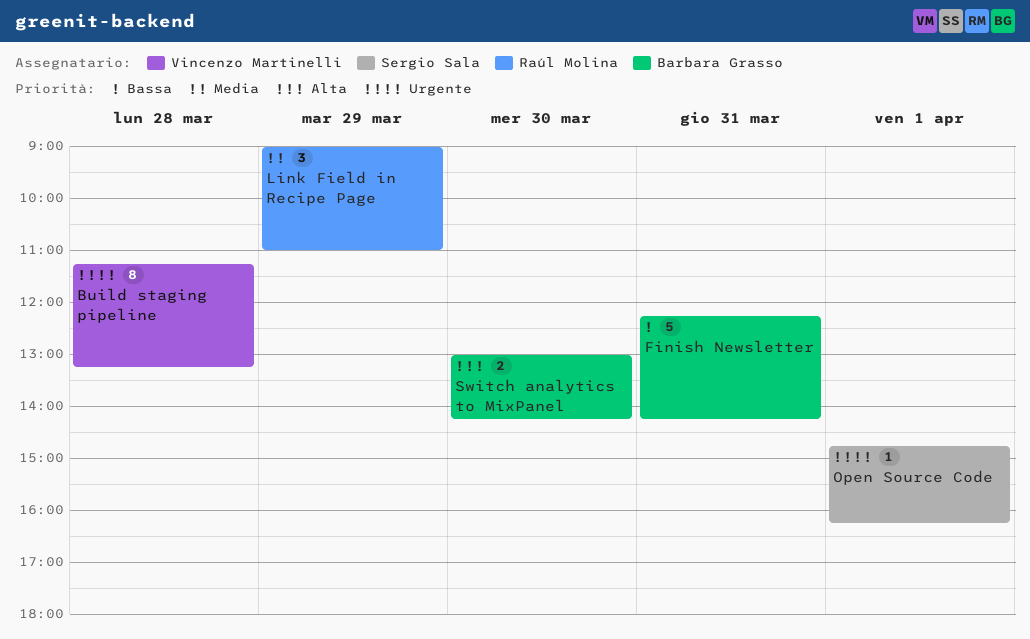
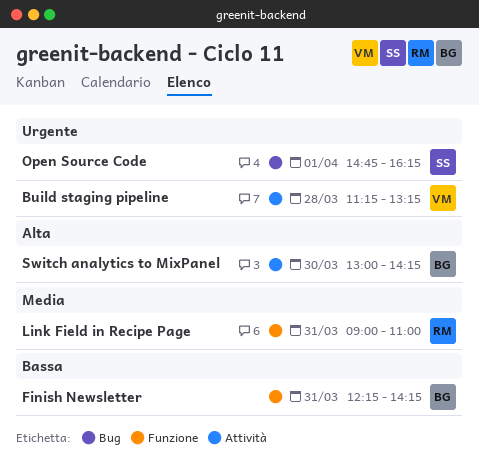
Link Field in Recipe Page, day: Mar 29 -> Mar 31

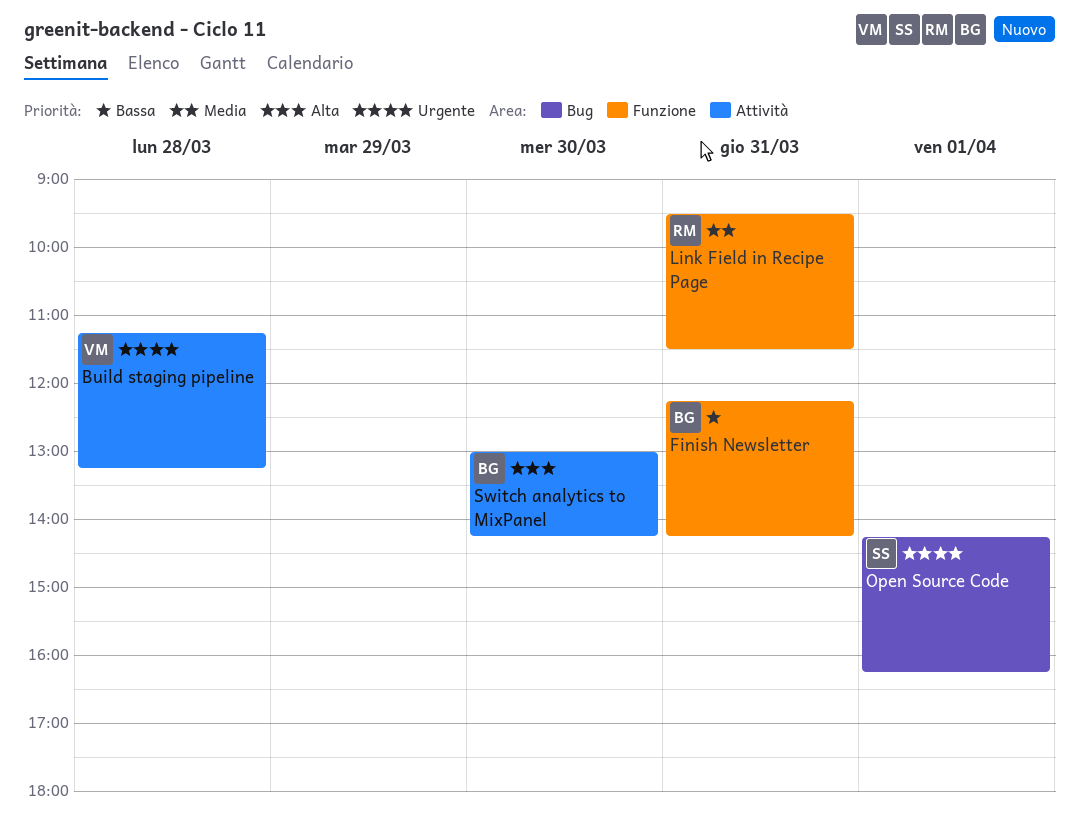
Link Field in Recipe Page, begins: 09:00 -> 09:30
Link Field in Recipe Page, ends: 11:00 -> 11:30
Open Source Code, begins: 14:45 -> 14:15

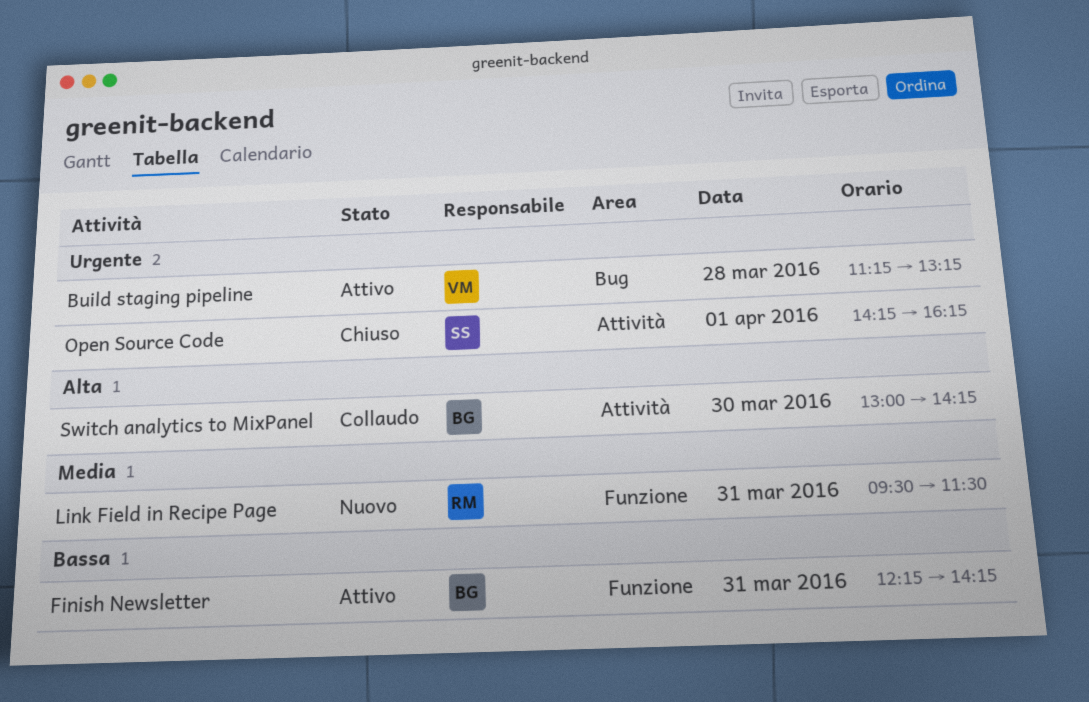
Build staging pipeline, label: Attività -> Bug
Open Source Code, label: Bug -> Attività

